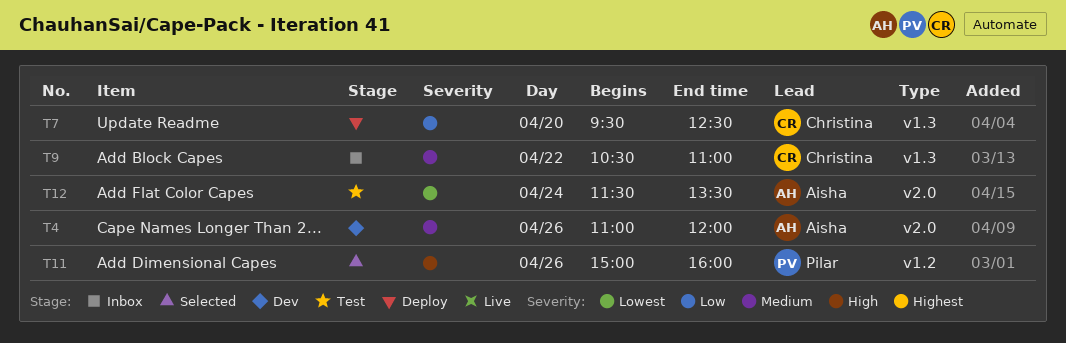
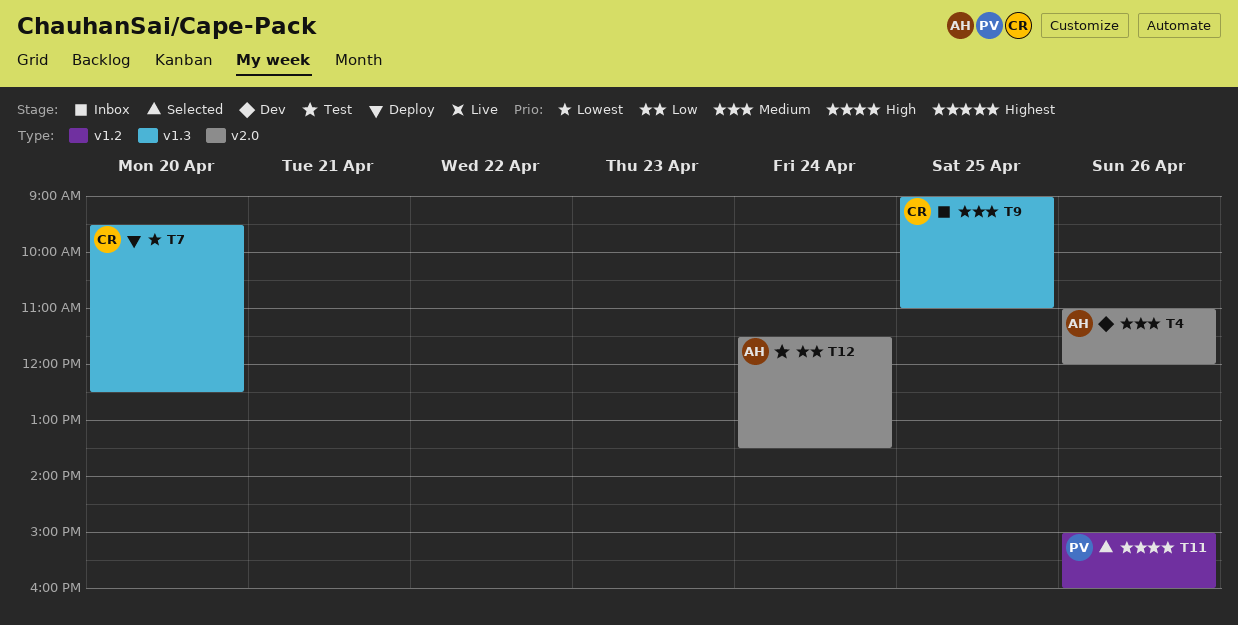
T7, priority: Low -> Lowest
T9, day: Apr 22 -> Apr 25
T9, begins: 10:30 -> 09:00
T12, priority: Lowest -> Low

